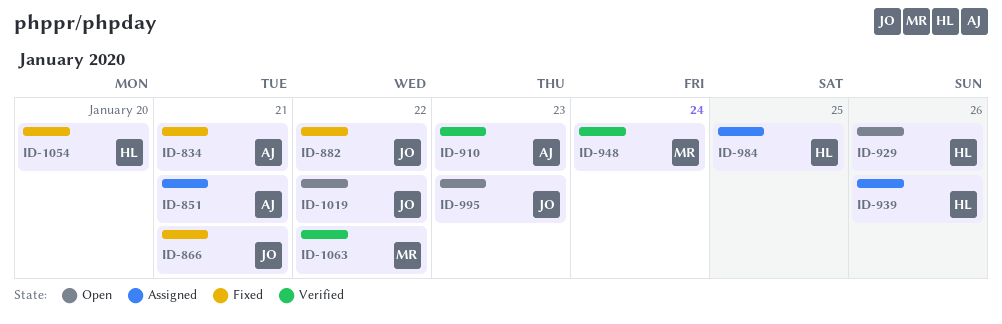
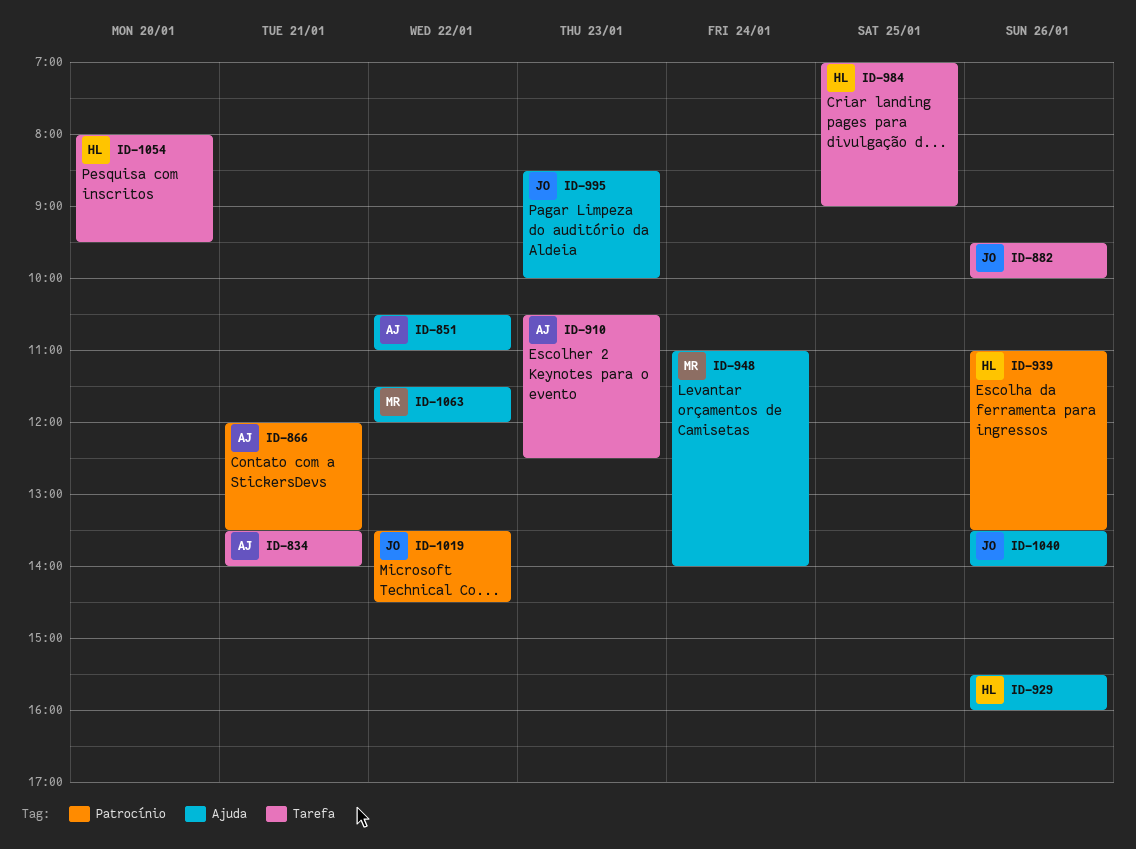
ID-851, day: Jan 21 -> Jan 22
ID-866, owner: JO -> AJ
ID-882, day: Jan 22 -> Jan 26
ID-1040: none -> present

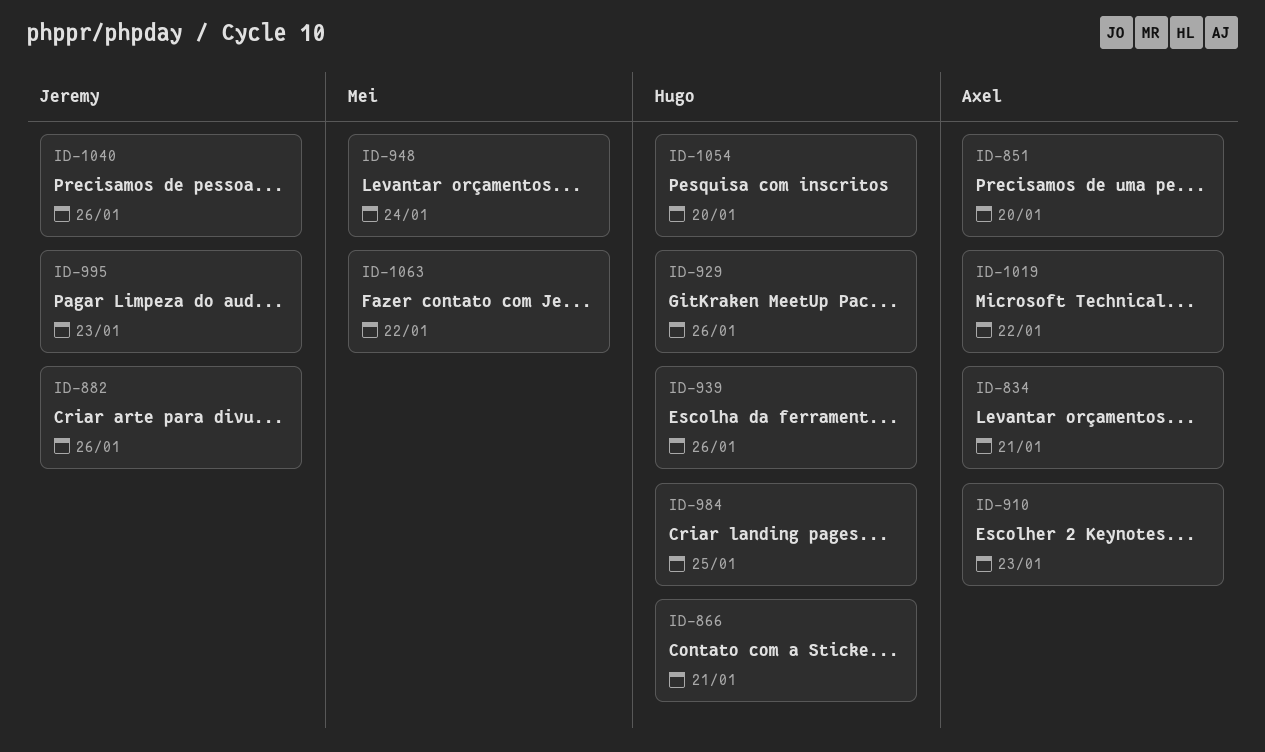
ID-851, day: Jan 22 -> Jan 20
ID-866, owner: Axel -> Hugo
ID-1019, owner: Jeremy -> Axel

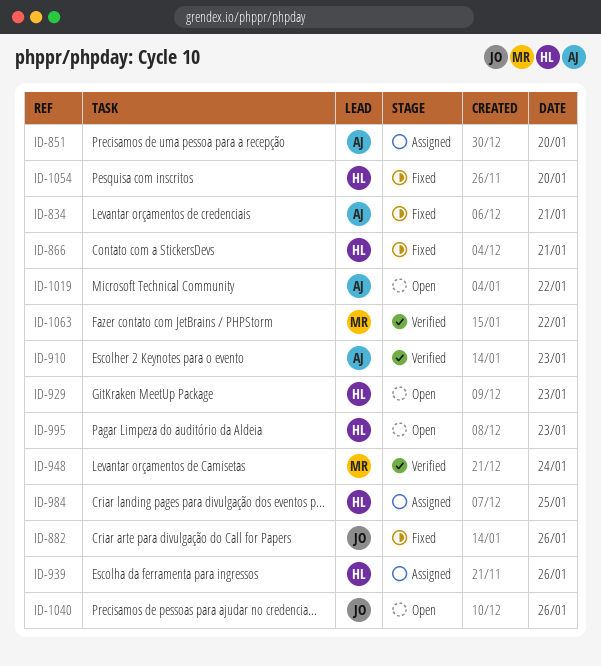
ID-929, day: Jan 26 -> Jan 23
ID-995, owner: Jeremy -> Hugo

